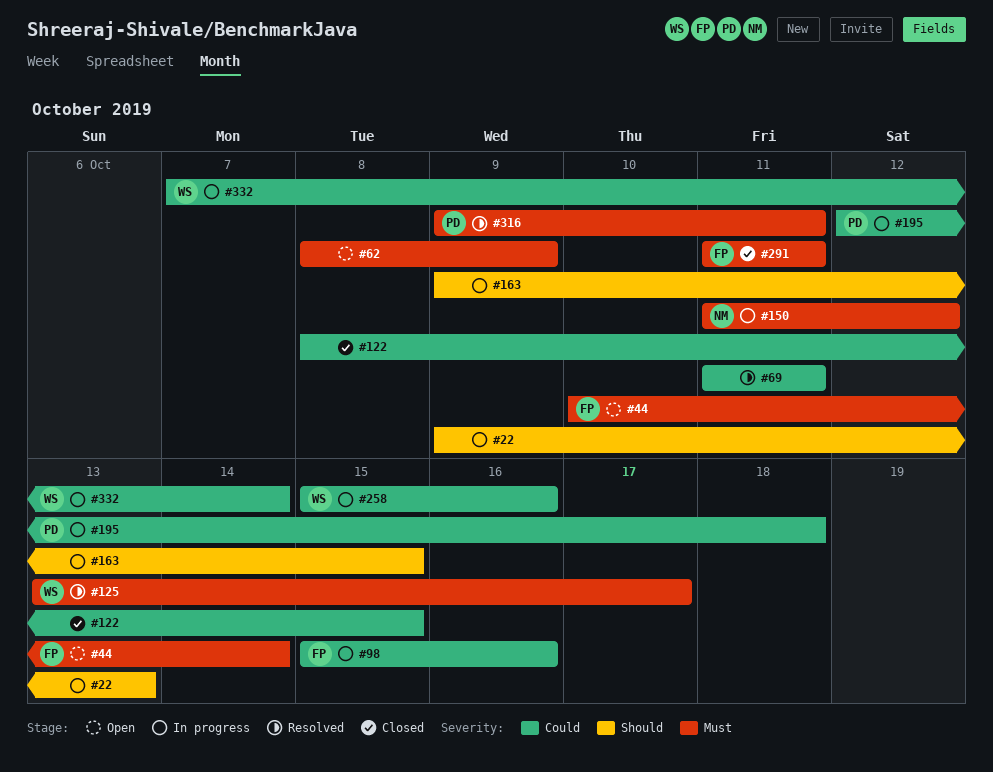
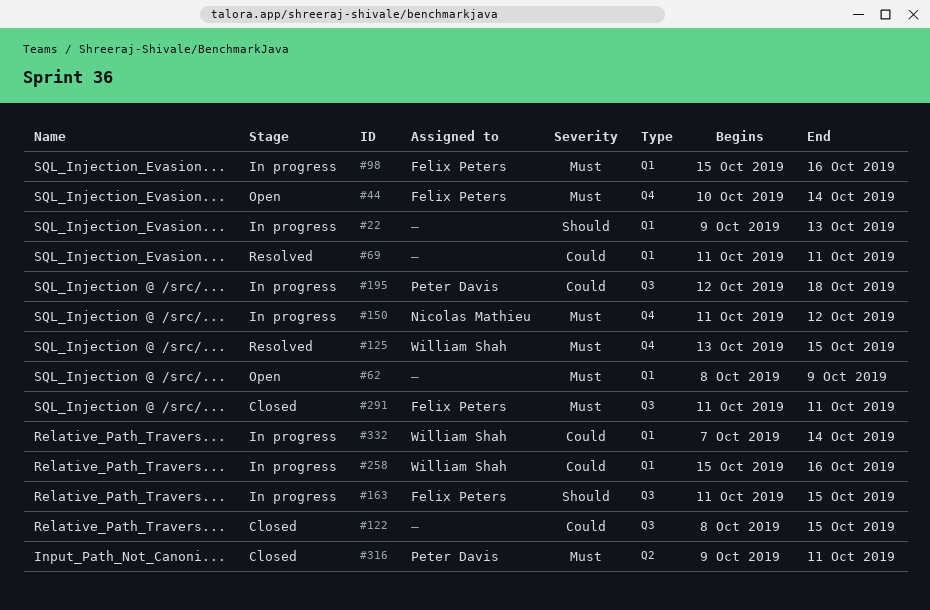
#98, priority: Could -> Must
#125, due: Oct 17 -> Oct 15
#163, owner: none -> Felix Peters
#163, start: Oct 9 -> Oct 11
#316, status: Resolved -> Closed

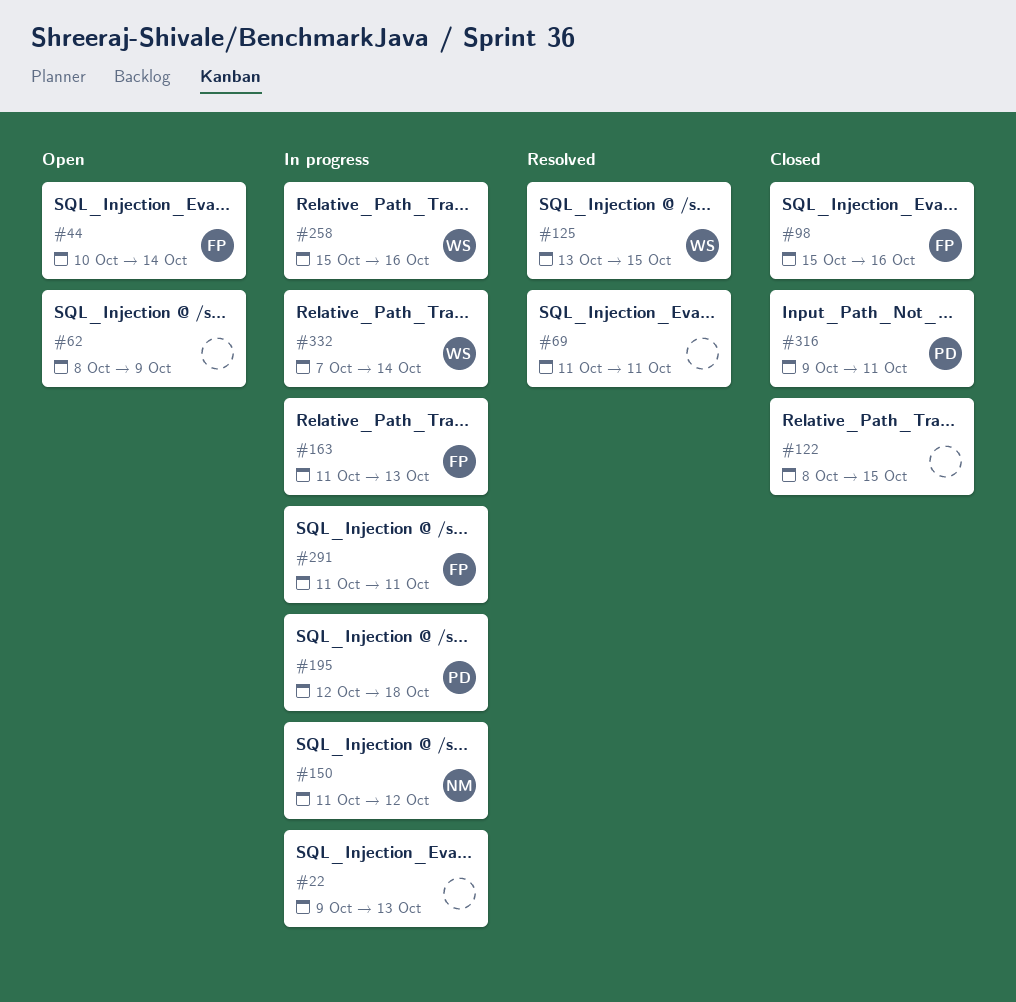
#98, status: In progress -> Closed
#163, due: Oct 15 -> Oct 13
#291, status: Closed -> In progress

